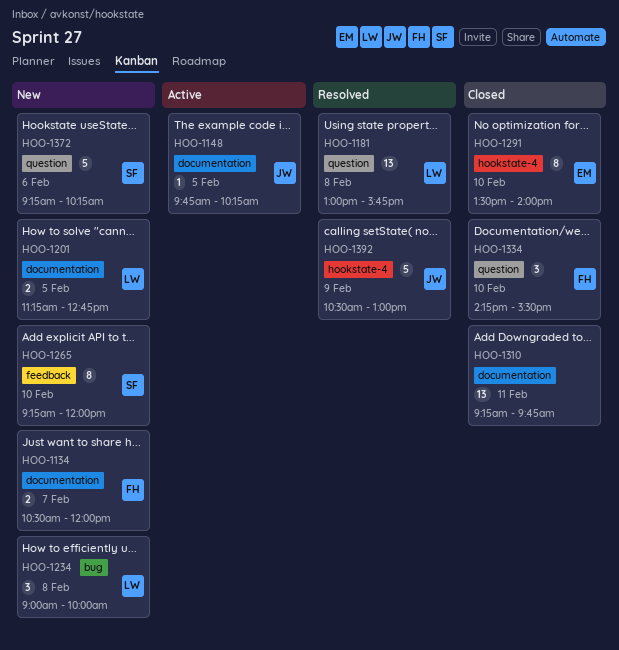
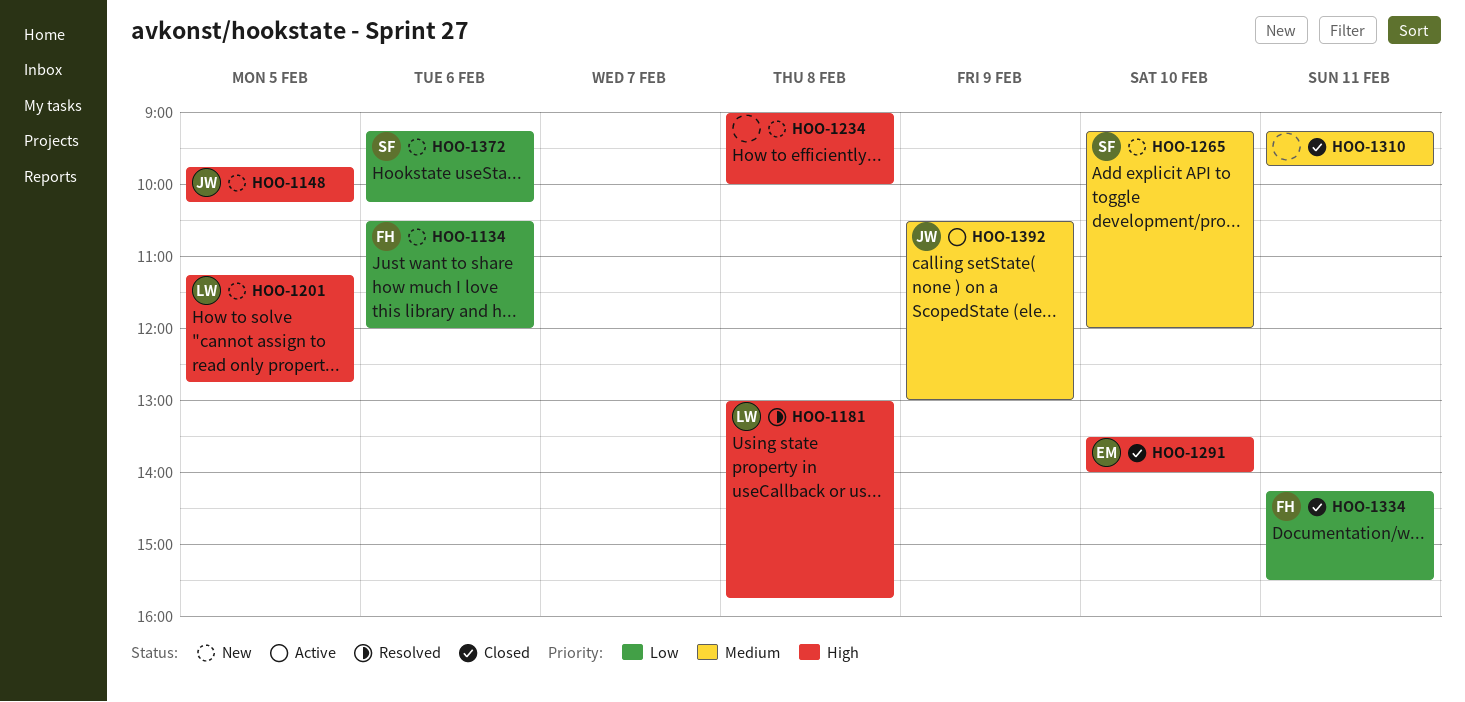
HOO-1134, day: Feb 7 -> Feb 6
HOO-1148, status: Active -> New
HOO-1234, owner: LW -> none
HOO-1334, day: Feb 10 -> Feb 11
HOO-1392, status: Resolved -> Active

